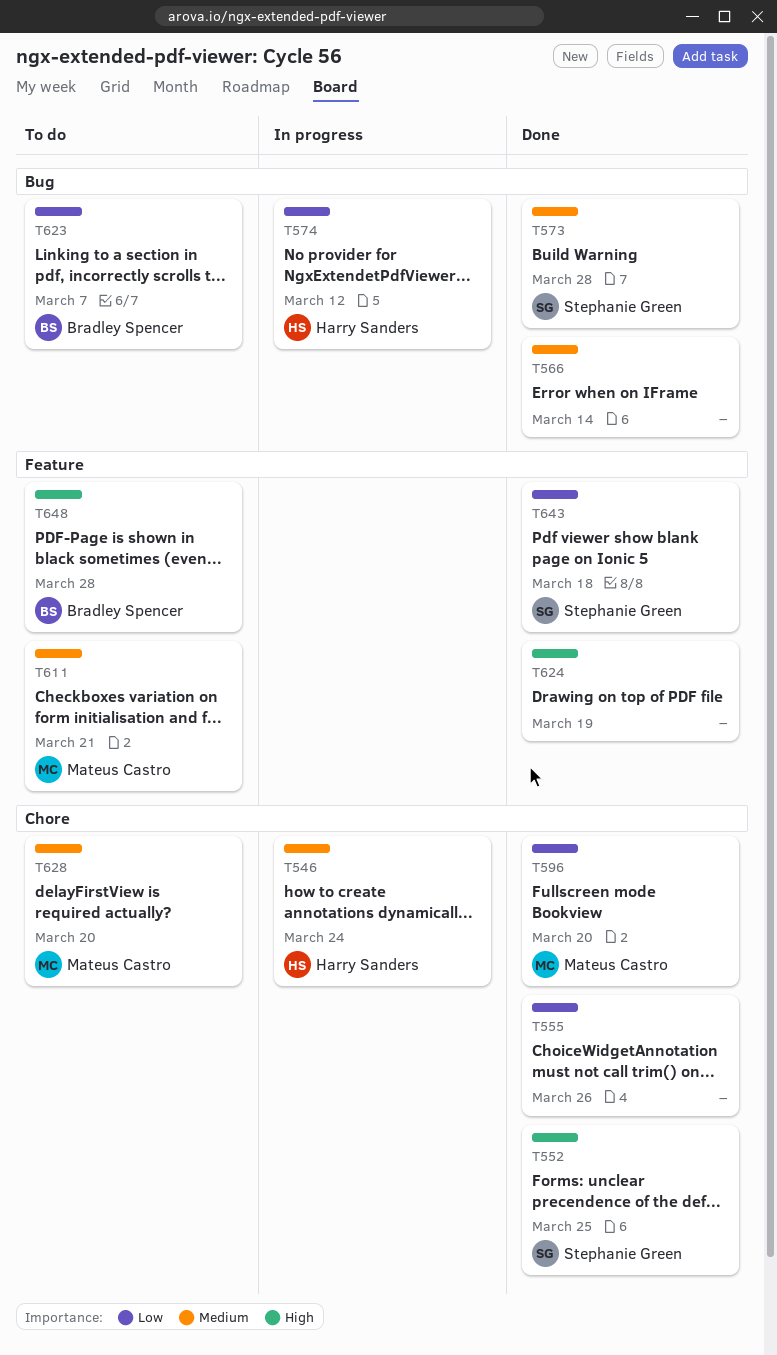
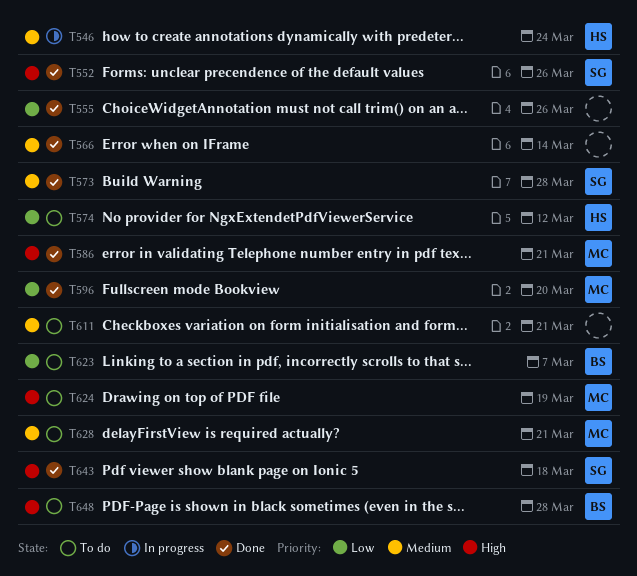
T552, due: Mar 25 -> Mar 26
T574, status: In progress -> To do
T586: none -> present
T611, owner: Mateus Castro -> none
T624, status: Done -> To do
T624, owner: none -> Mateus Castro
T628, due: Mar 20 -> Mar 21
T643, priority: Low -> High

